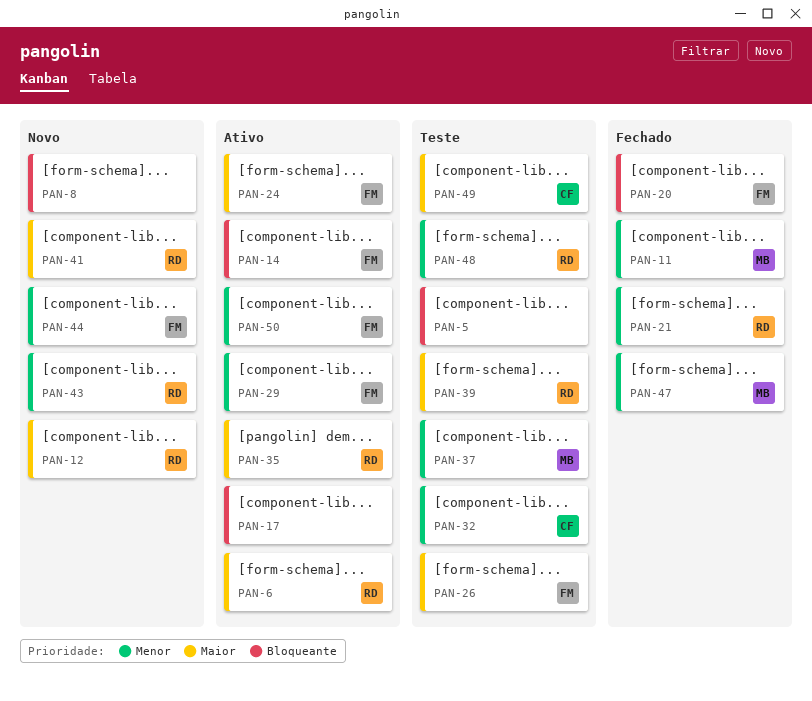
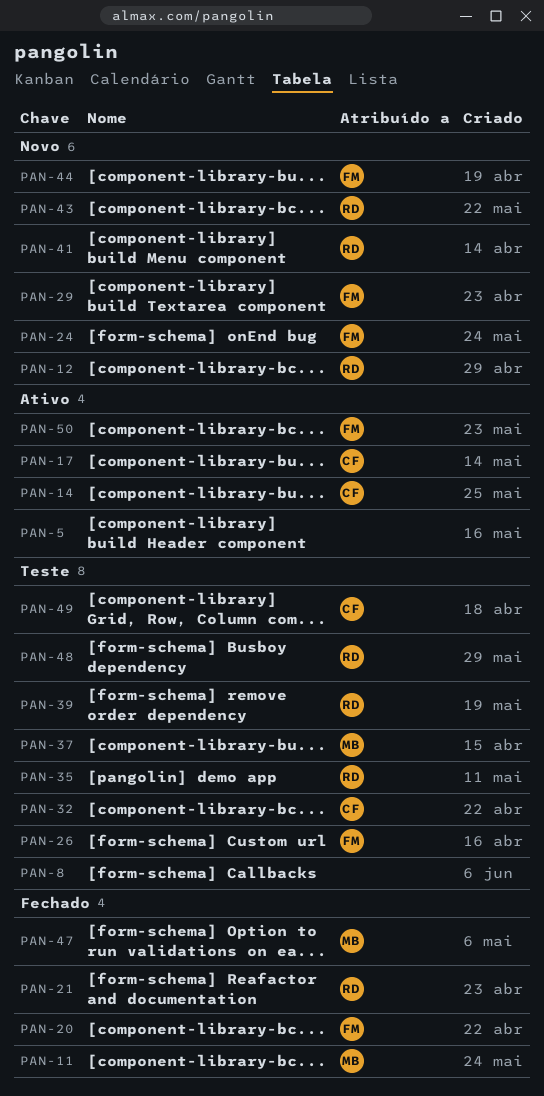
PAN-5, status: Teste -> Ativo
PAN-6: present -> none
PAN-8, status: Novo -> Teste
PAN-14, owner: FM -> CF
PAN-17, owner: none -> CF
PAN-24, status: Ativo -> Novo
PAN-29, status: Ativo -> Novo
PAN-35, status: Ativo -> Teste

